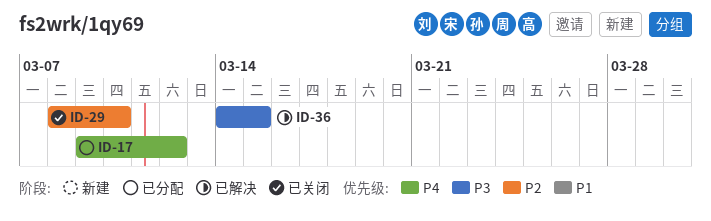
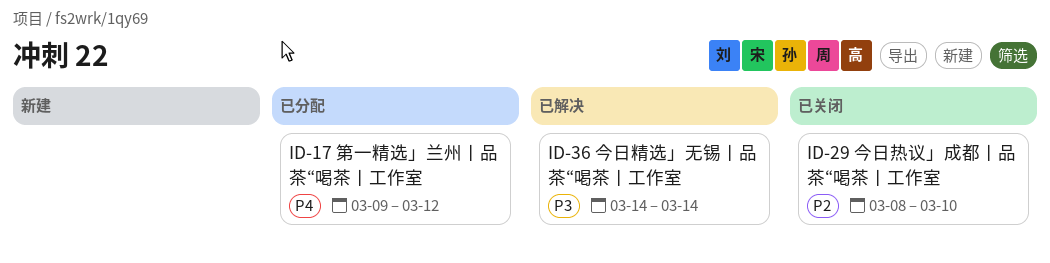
ID-36, due: Mar 15 -> Mar 14

